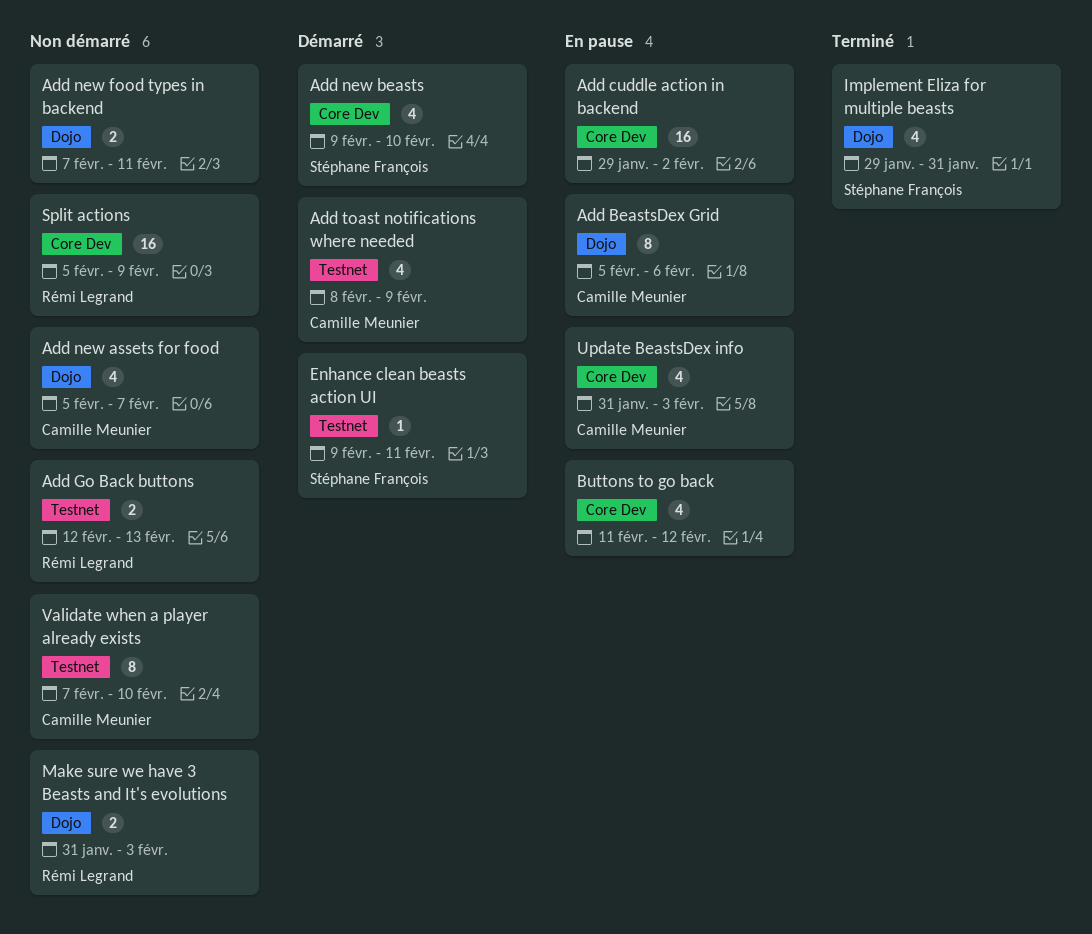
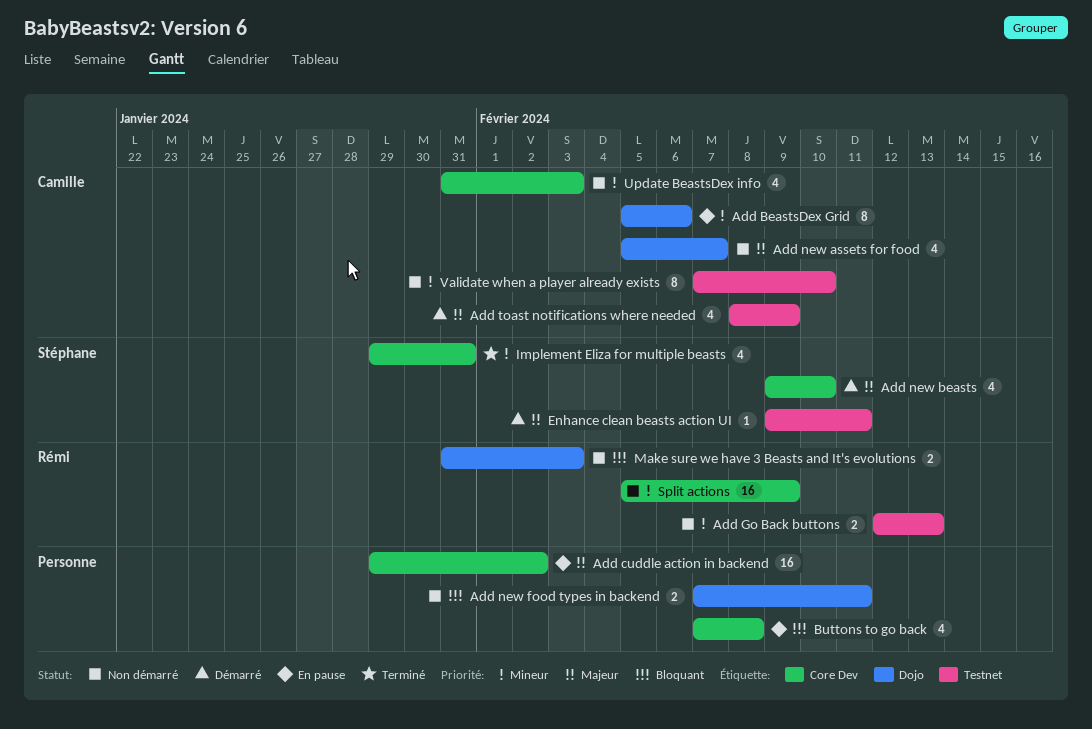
Buttons to go back, start: Feb 11 -> Feb 7
Buttons to go back, due: Feb 12 -> Feb 8
Implement Eliza for multiple beasts, label: Dojo -> Core Dev
Update BeastsDex info, status: En pause -> Non démarré

